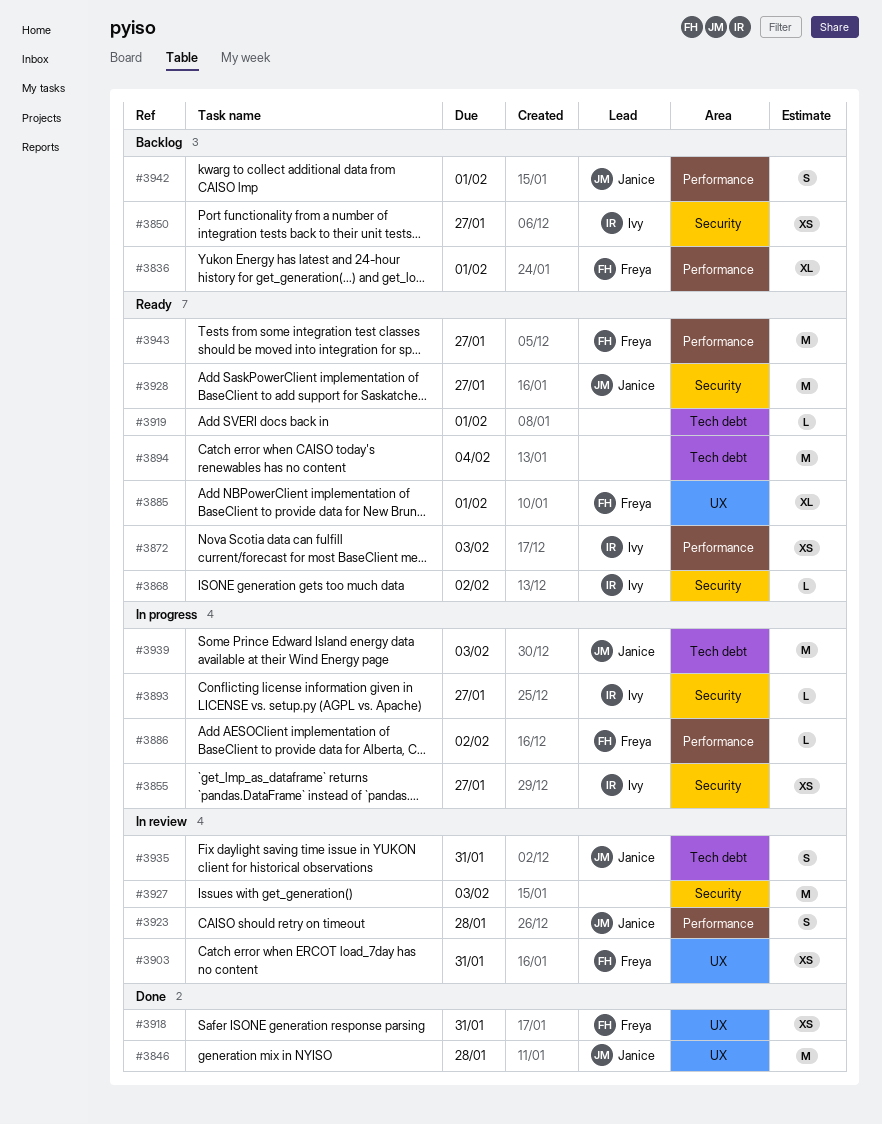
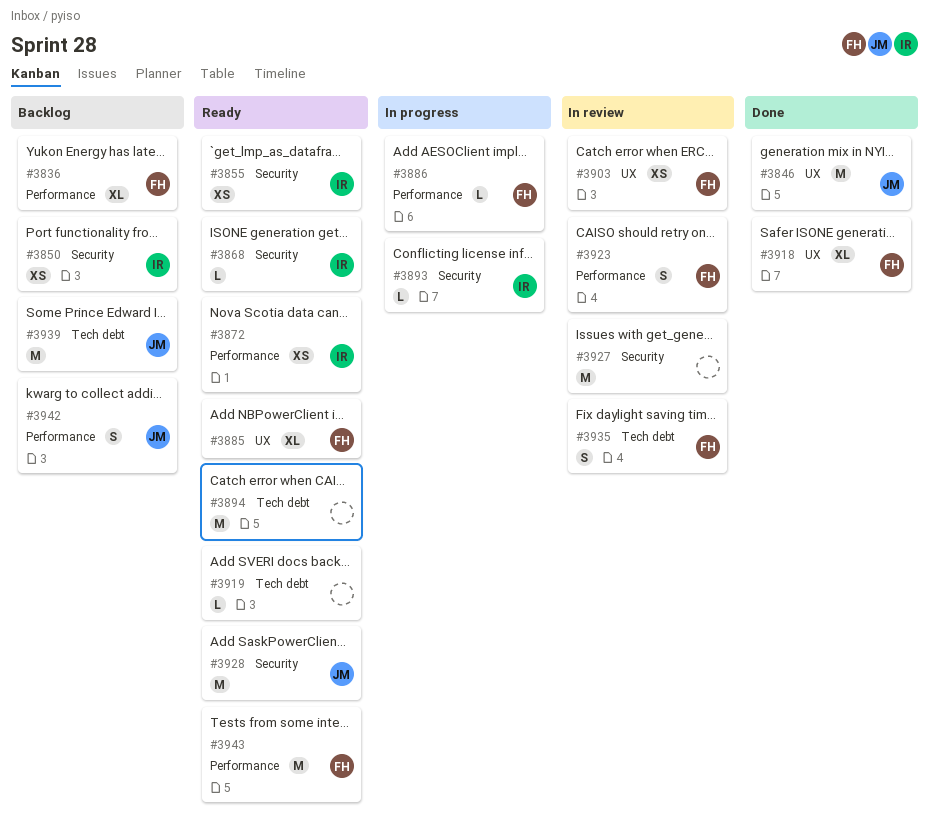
#3855, status: In progress -> Ready
#3918, estimate: XS -> XL
#3923, owner: Janice -> Freya
#3935, owner: Janice -> Freya
#3939, status: In progress -> Backlog

